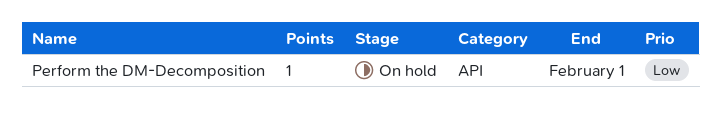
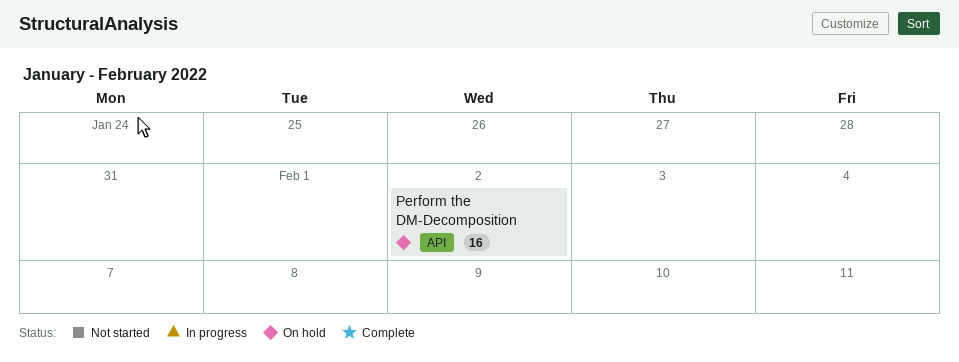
Perform the DM-Decomposition, estimate: 1 -> 16
Perform the DM-Decomposition, due: Feb 1 -> Feb 2

